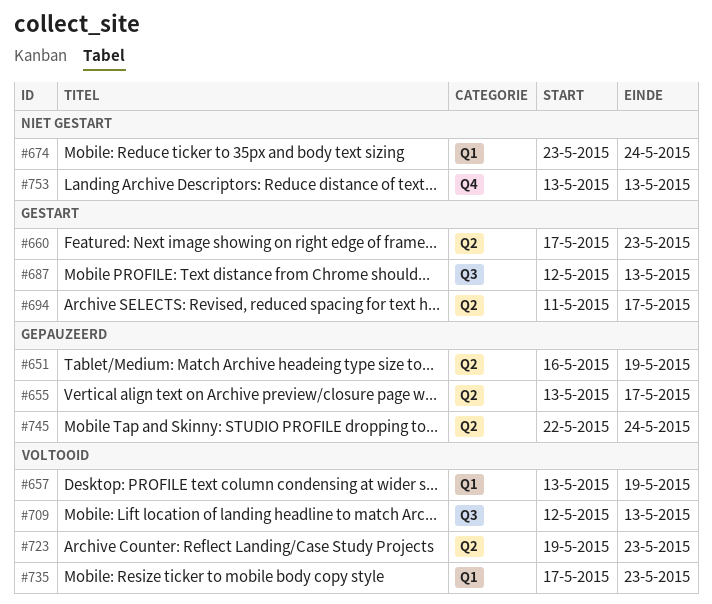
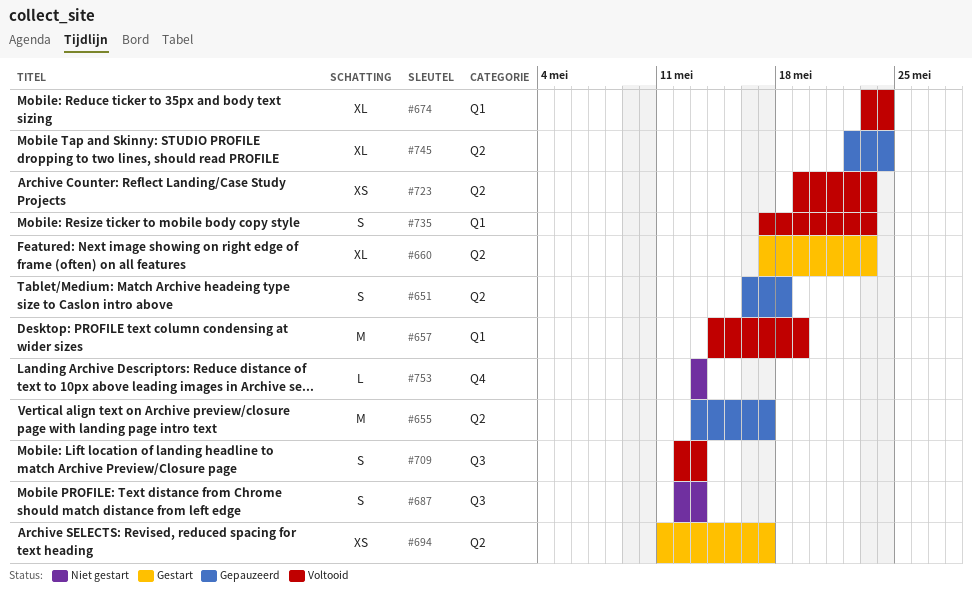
#651, due: May 19 -> May 18
#657, start: May 13 -> May 14
#674, status: Niet gestart -> Voltooid
#687, status: Gestart -> Niet gestart

